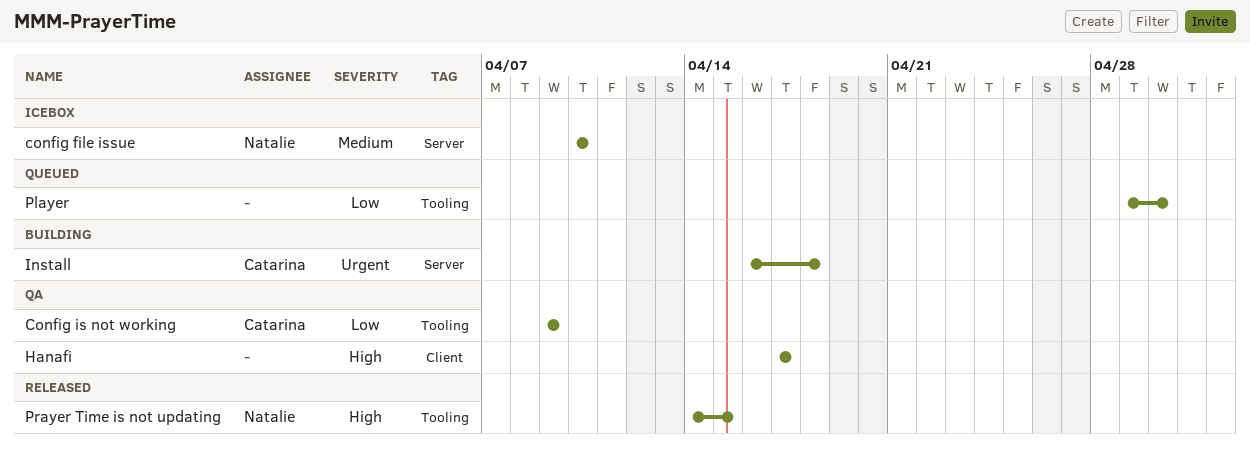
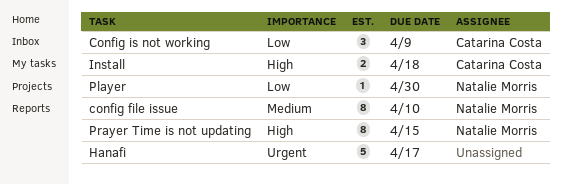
Hanafi, priority: High -> Urgent
Install, priority: Urgent -> High
Player, owner: none -> Natalie Morris

